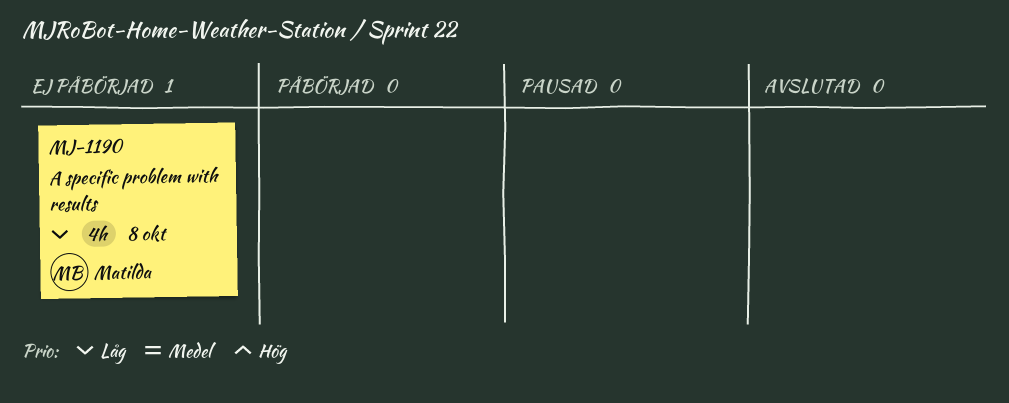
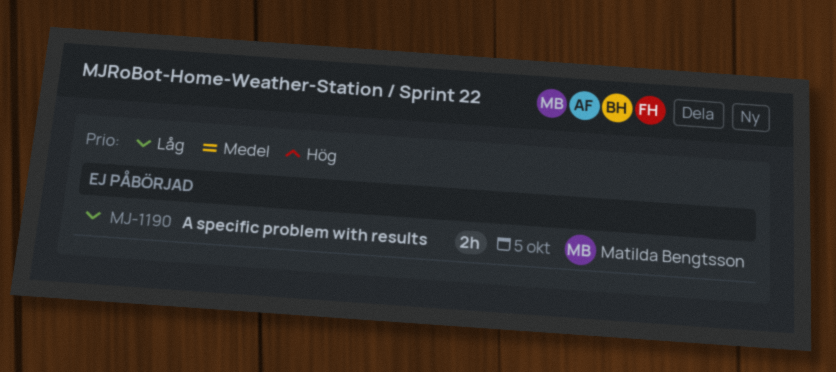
MJ-1190, estimate: 4h -> 2h
MJ-1190, due: Oct 8 -> Oct 5

